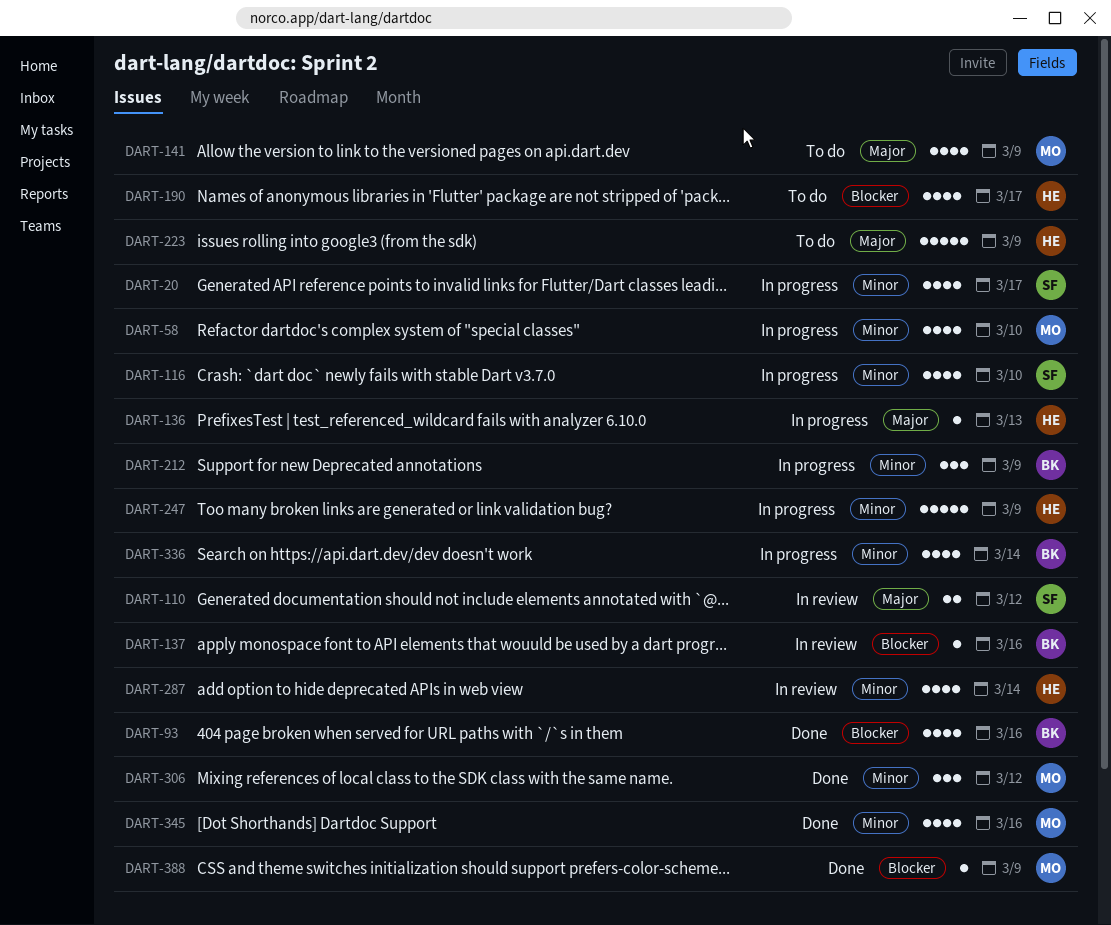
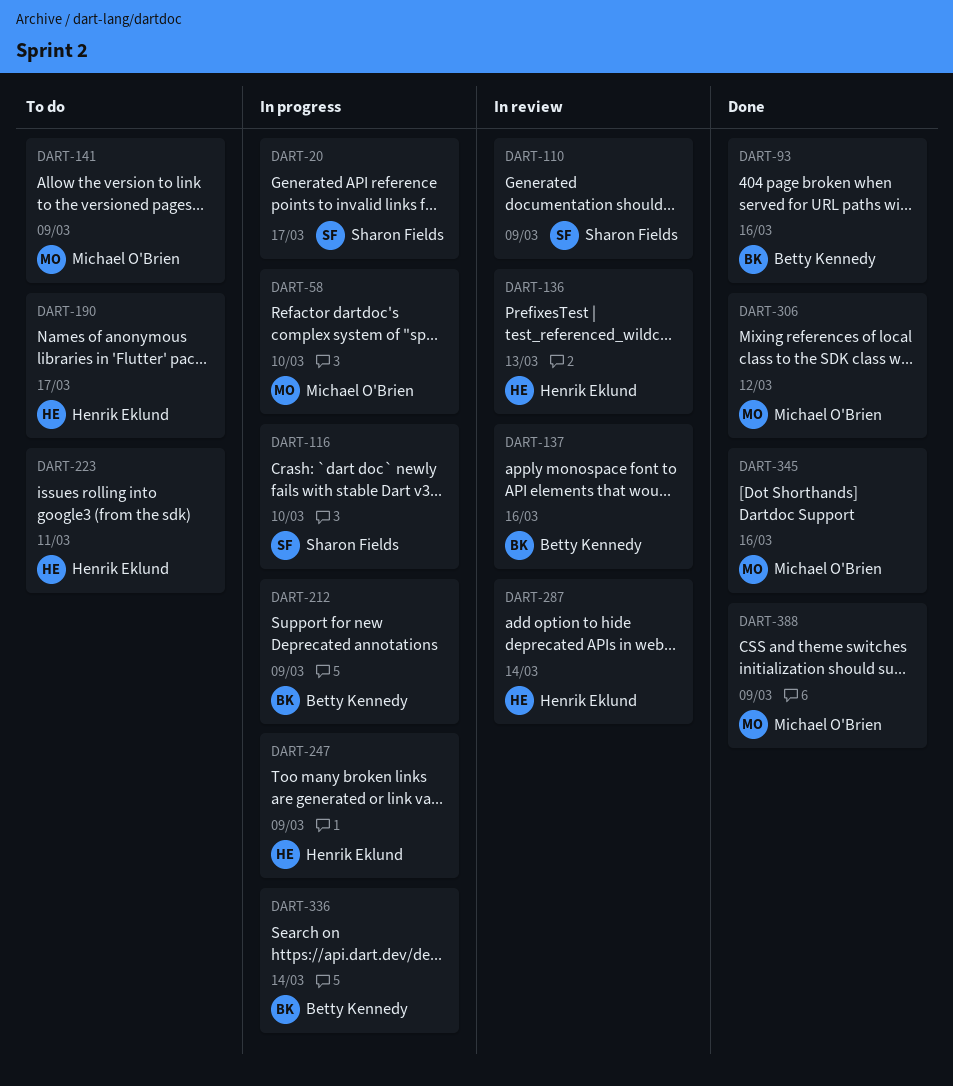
DART-110, due: Mar 12 -> Mar 9
DART-136, status: In progress -> In review
DART-223, due: Mar 9 -> Mar 11

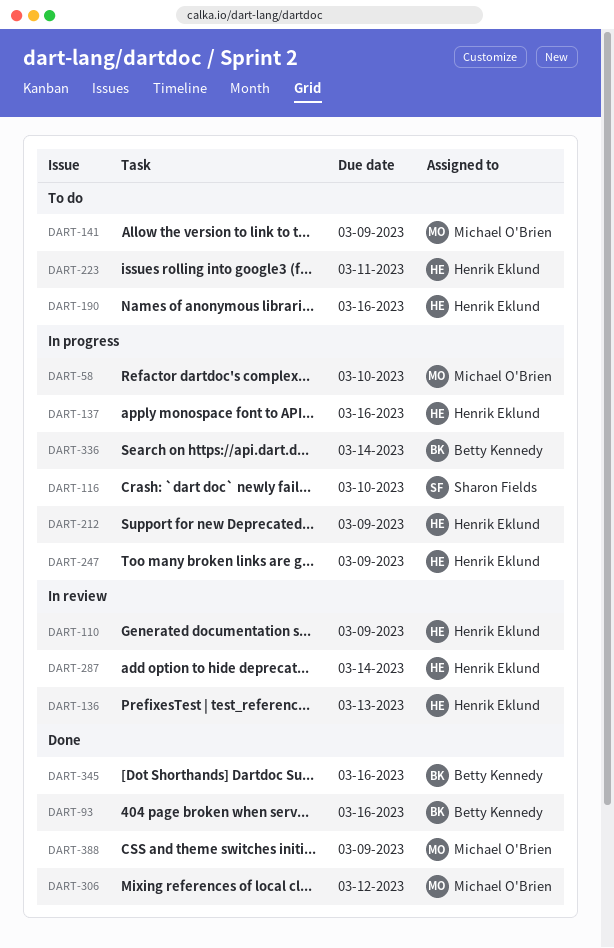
DART-20: present -> none
DART-110, owner: Sharon Fields -> Henrik Eklund
DART-137, status: In review -> In progress
DART-137, owner: Betty Kennedy -> Henrik Eklund
DART-190, due: Mar 17 -> Mar 16
DART-212, owner: Betty Kennedy -> Henrik Eklund
DART-345, owner: Michael O'Brien -> Betty Kennedy

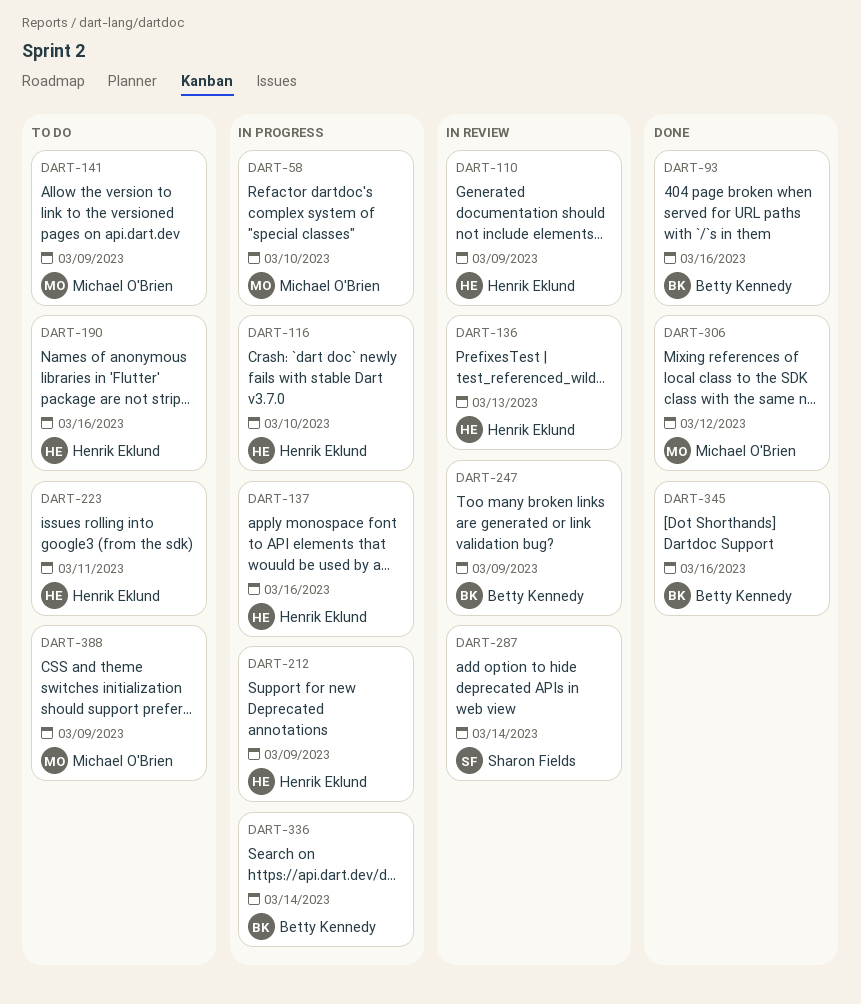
DART-116, owner: Sharon Fields -> Henrik Eklund
DART-247, status: In progress -> In review
DART-247, owner: Henrik Eklund -> Betty Kennedy
DART-287, owner: Henrik Eklund -> Sharon Fields
DART-388, status: Done -> To do

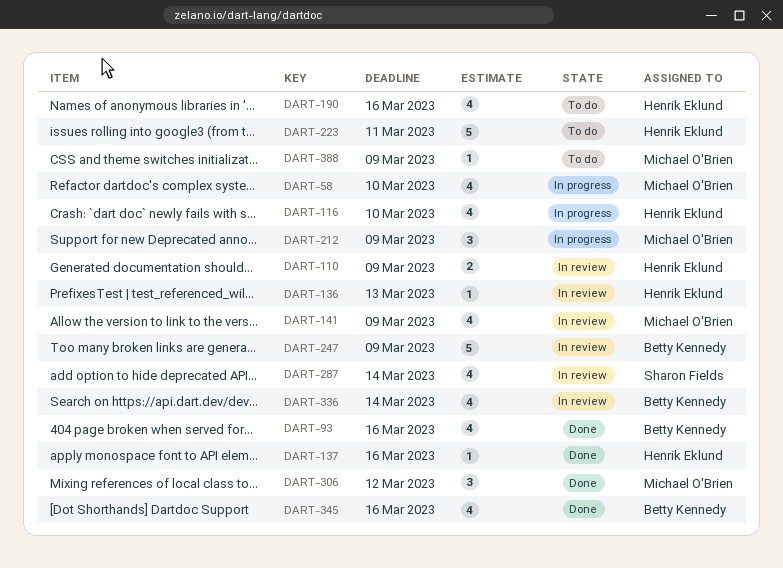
DART-137, status: In progress -> Done
DART-141, status: To do -> In review
DART-212, owner: Henrik Eklund -> Michael O'Brien
DART-336, status: In progress -> In review

